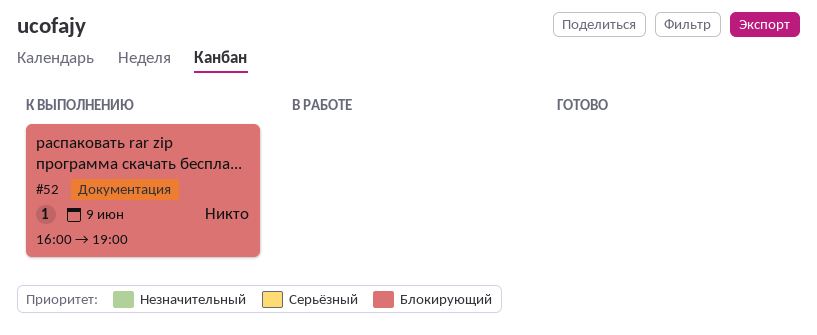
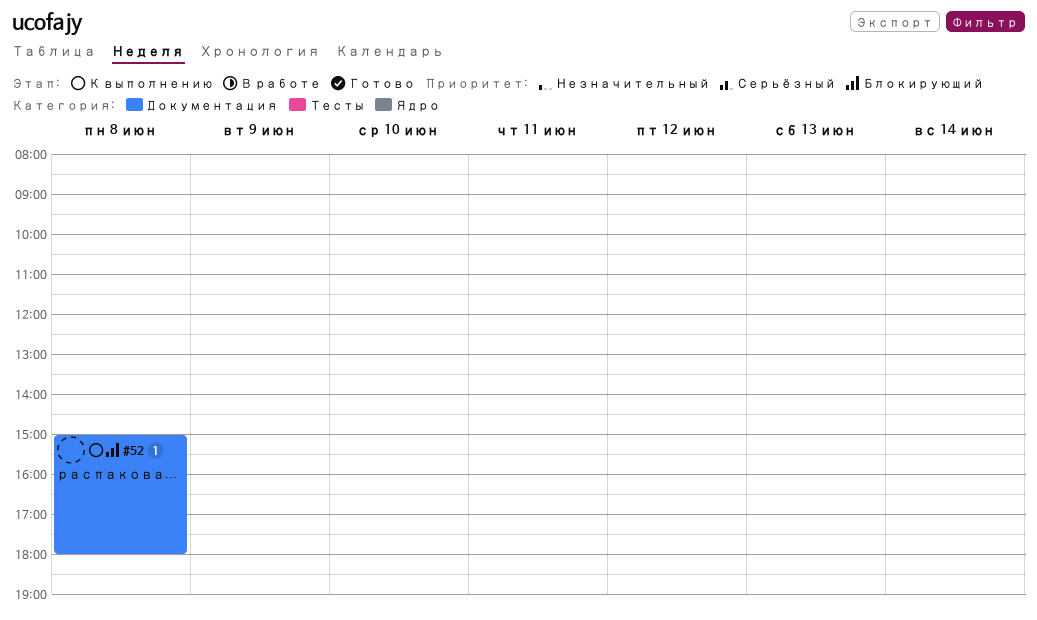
#52, day: Jun 9 -> Jun 8
#52, begins: 16:00 -> 15:00
#52, ends: 19:00 -> 18:00

